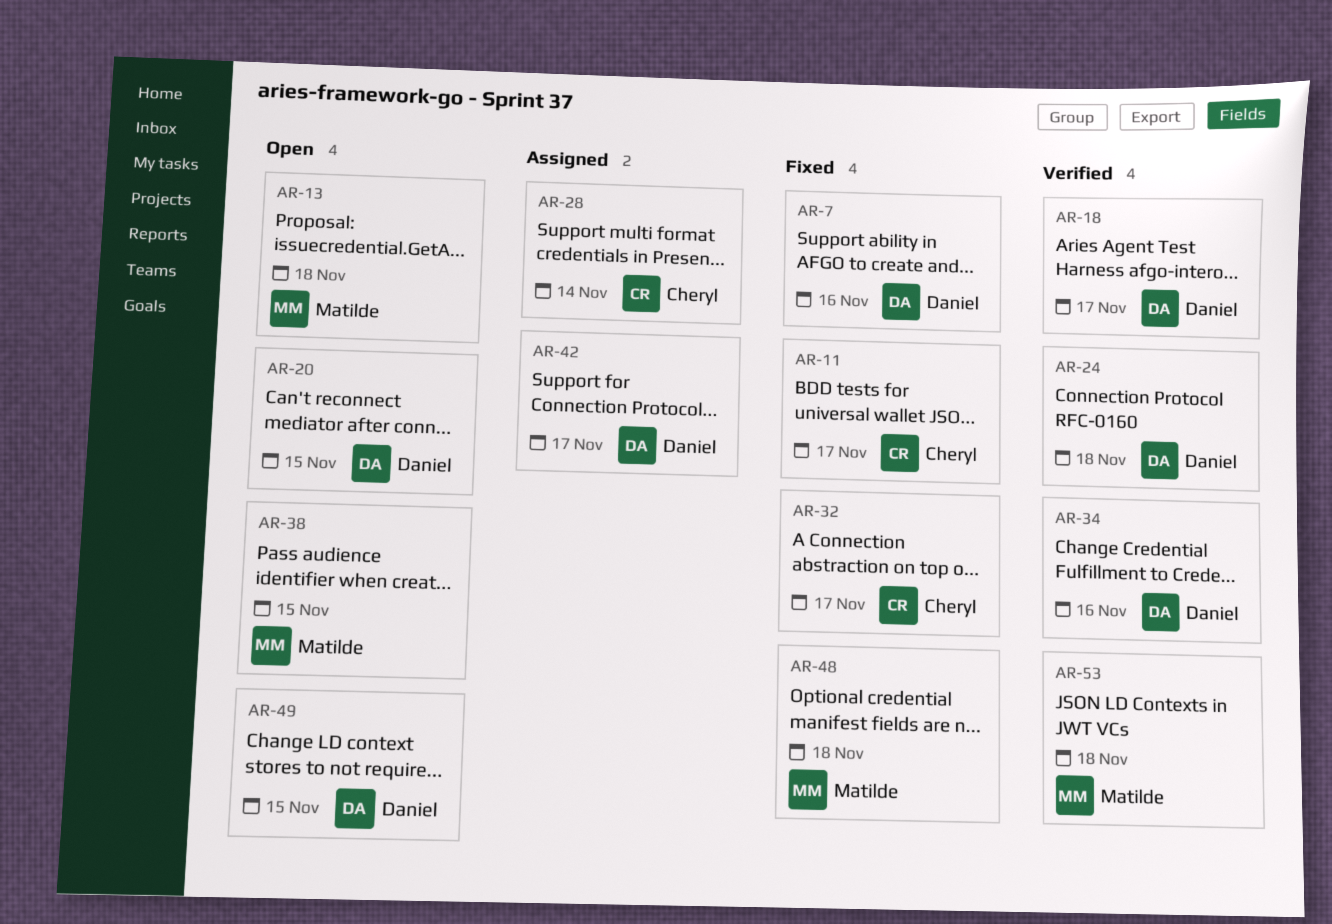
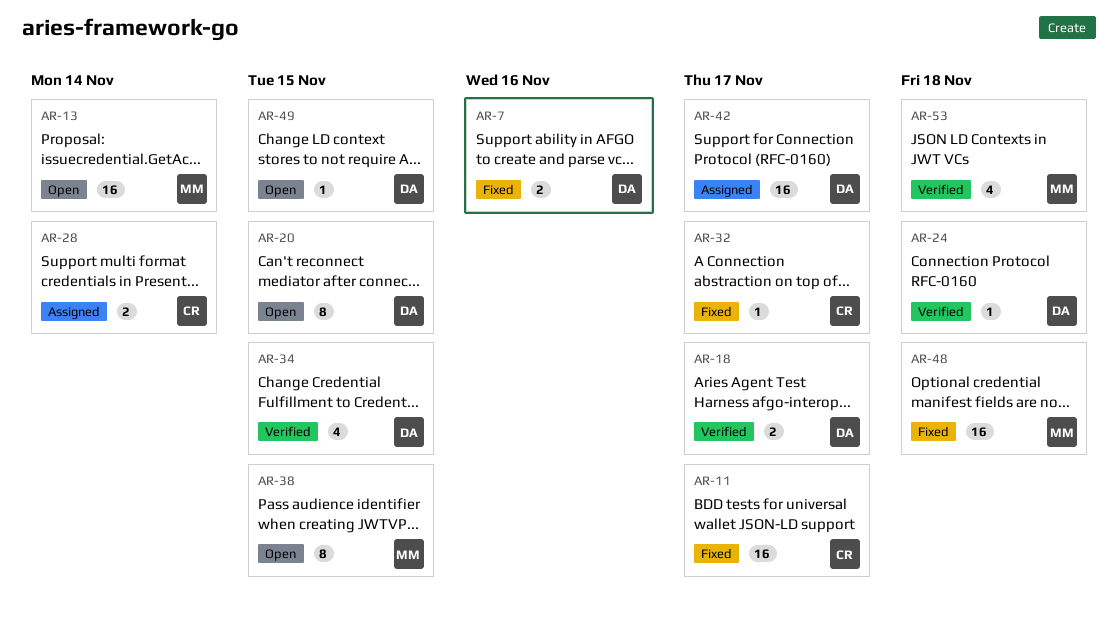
AR-13, due: Nov 18 -> Nov 14
AR-34, due: Nov 16 -> Nov 15

